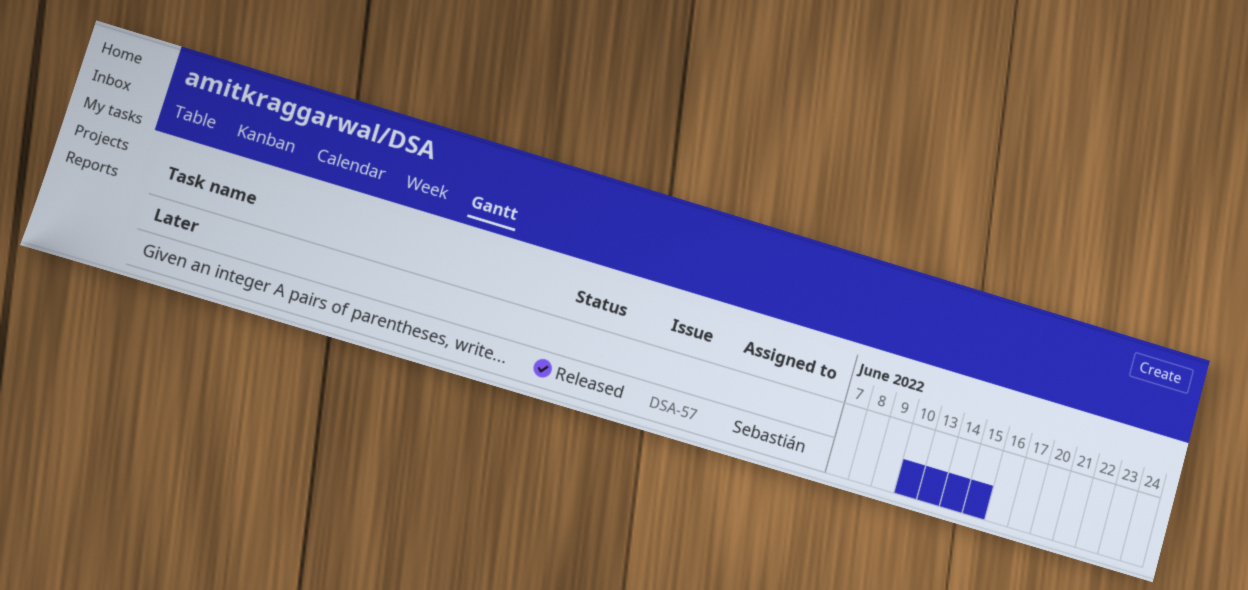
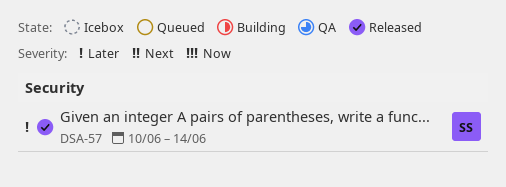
DSA-57, due: Jun 15 -> Jun 14

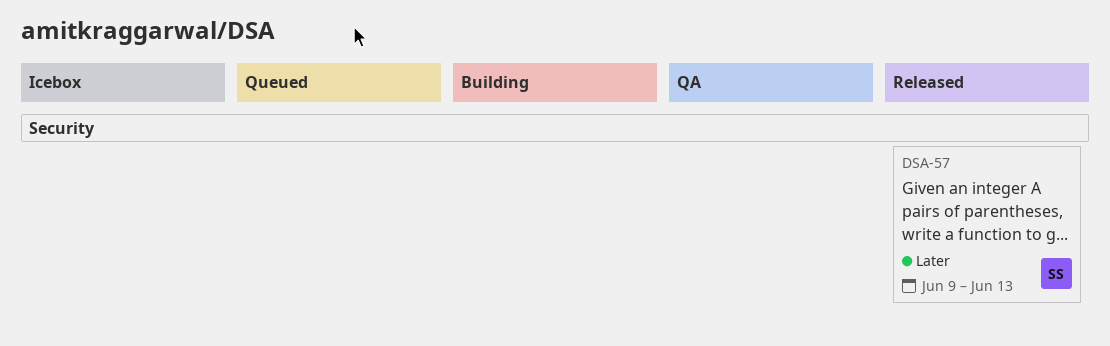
DSA-57, start: Jun 10 -> Jun 9
DSA-57, due: Jun 14 -> Jun 13

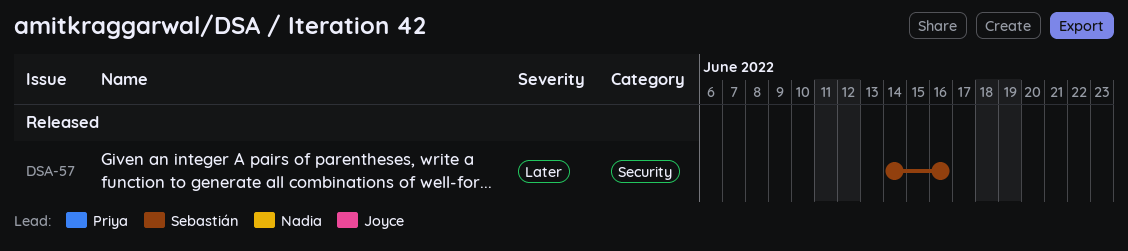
DSA-57, start: Jun 9 -> Jun 14
DSA-57, due: Jun 13 -> Jun 16

